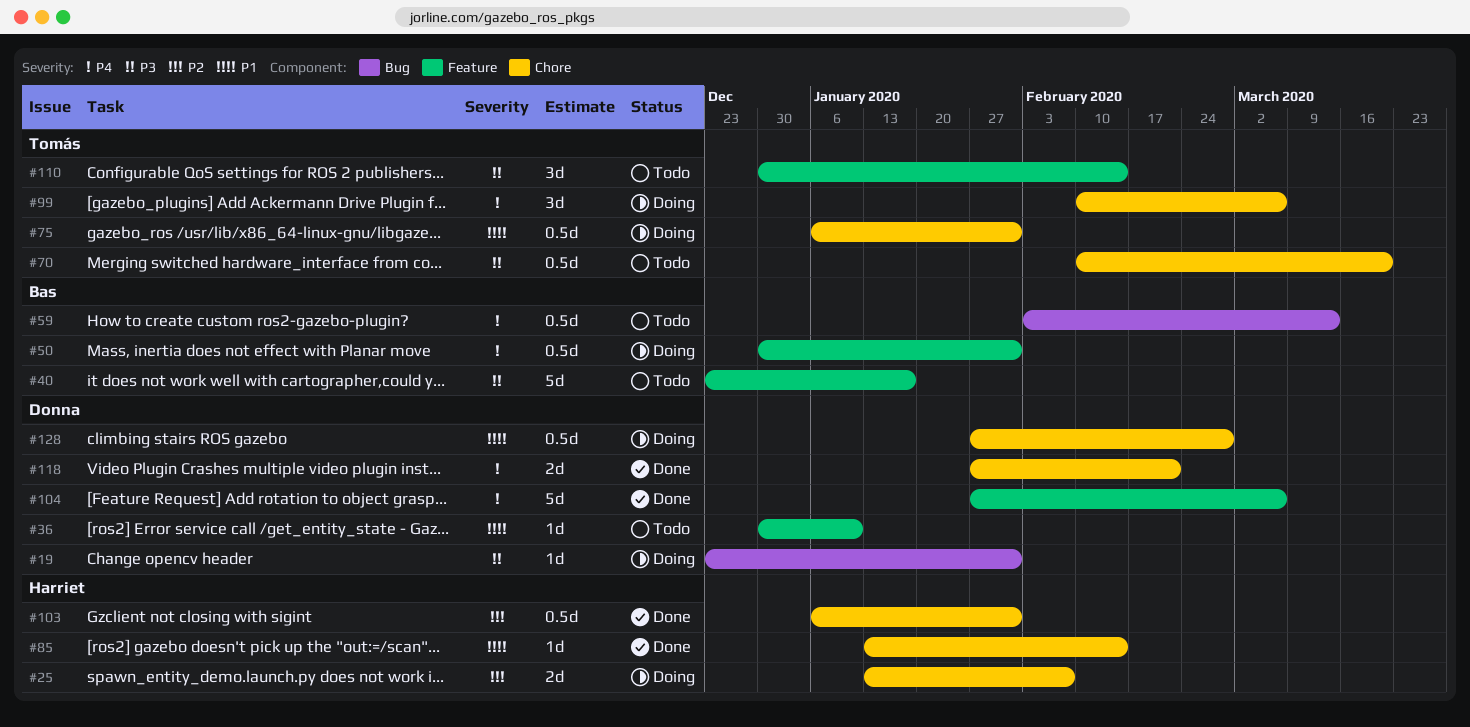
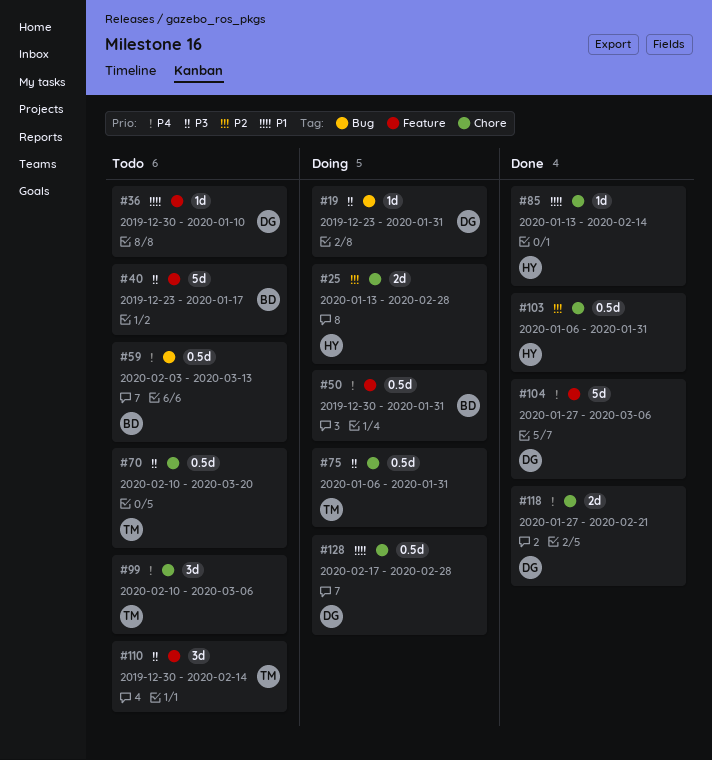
#25, due: Feb 7 -> Feb 28
#75, priority: P1 -> P3
#99, status: Doing -> Todo
#128, start: Jan 27 -> Feb 17

